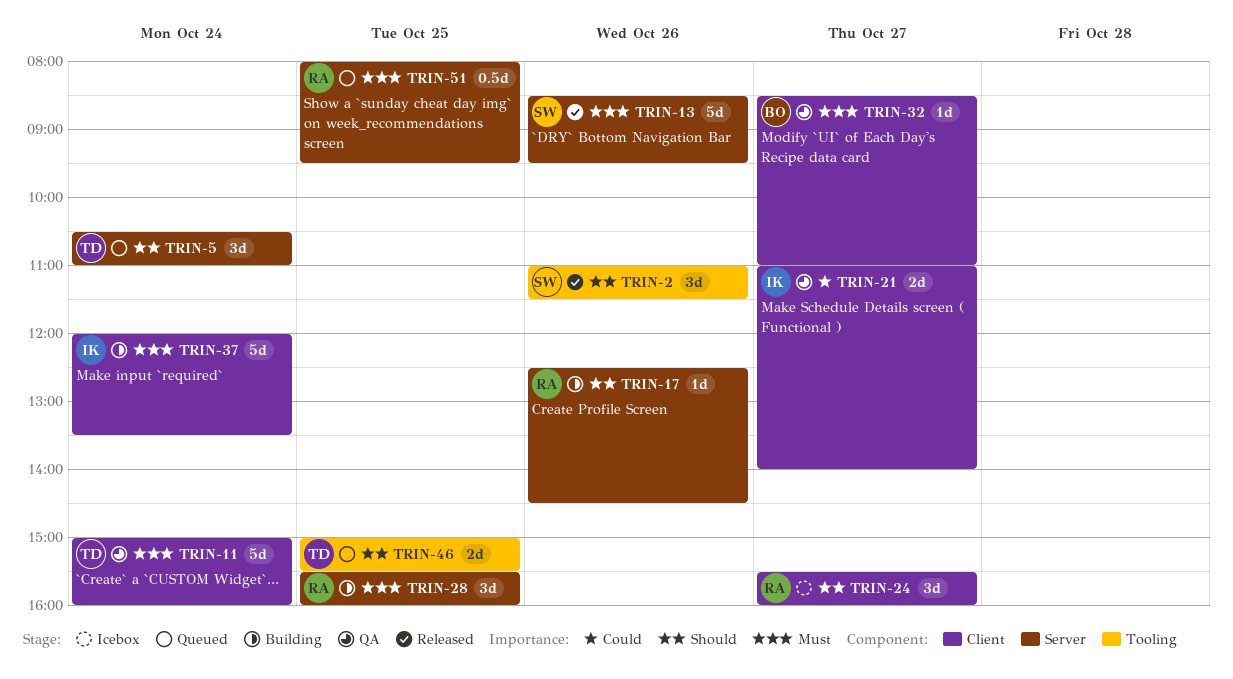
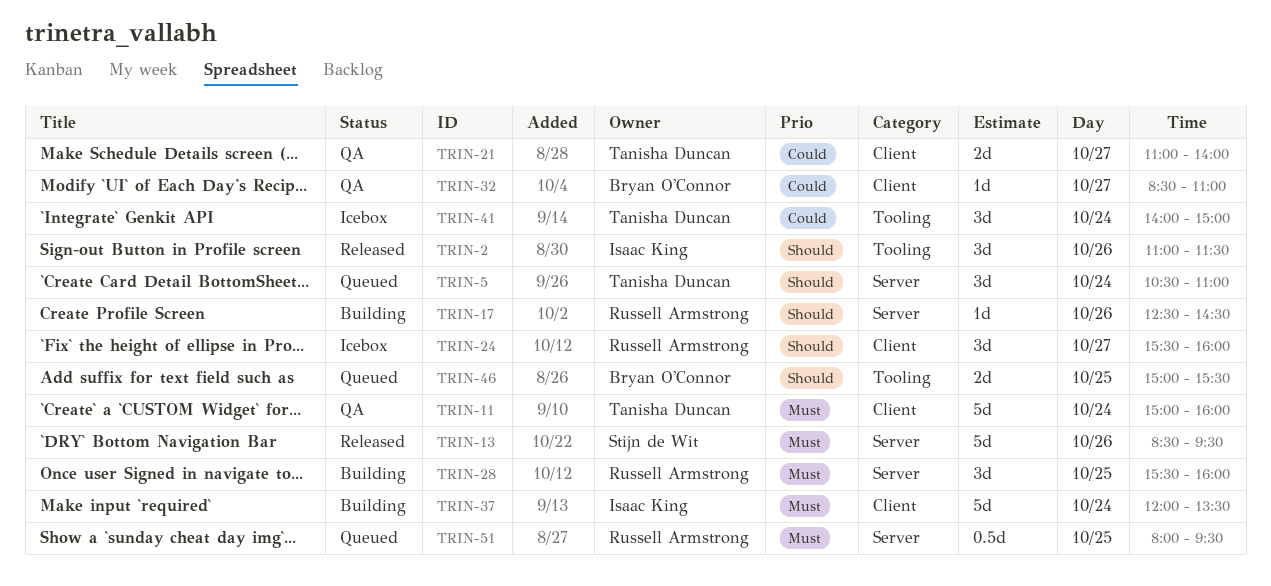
TRIN-2, owner: Stijn de Wit -> Isaac King
TRIN-21, owner: Isaac King -> Tanisha Duncan
TRIN-32, priority: Must -> Could
TRIN-41: none -> present
TRIN-46, owner: Tanisha Duncan -> Bryan O'Connor

